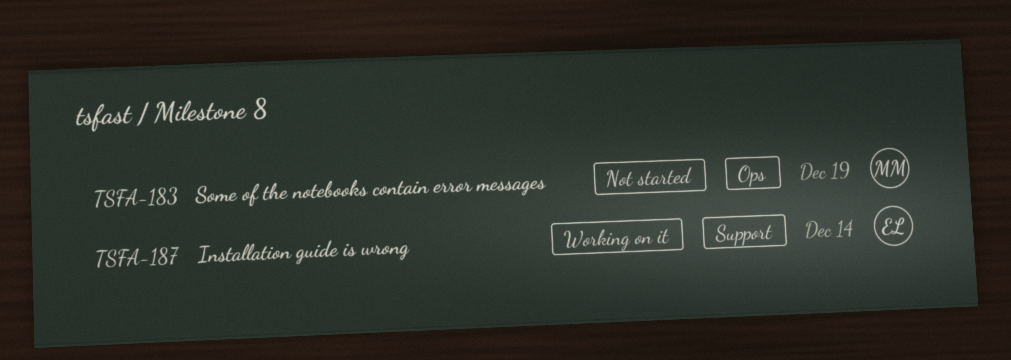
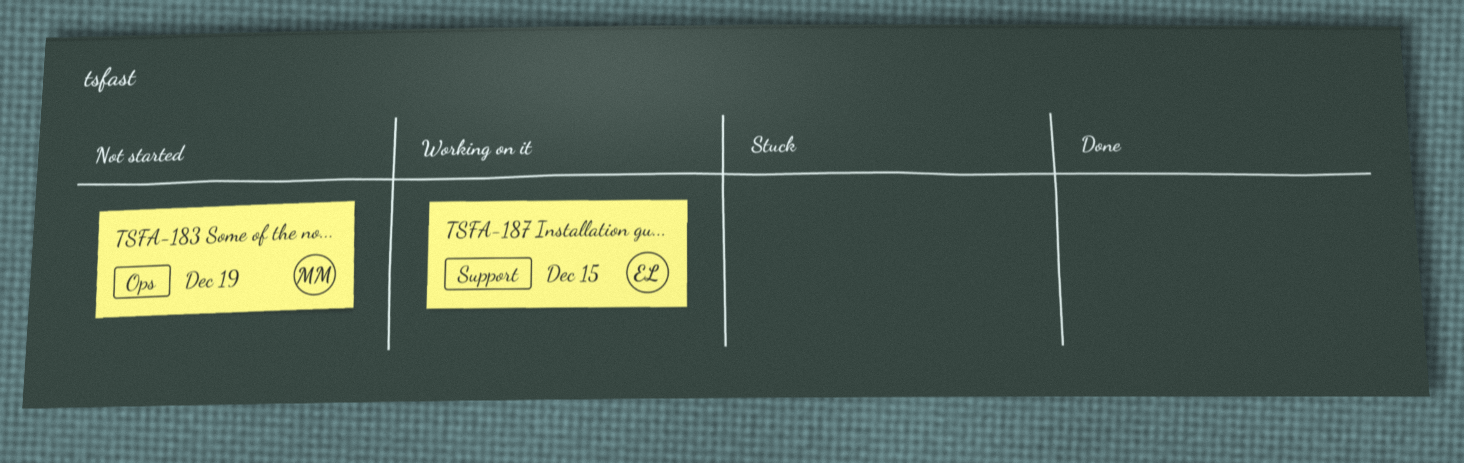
TSFA-187, due: Dec 14 -> Dec 15

